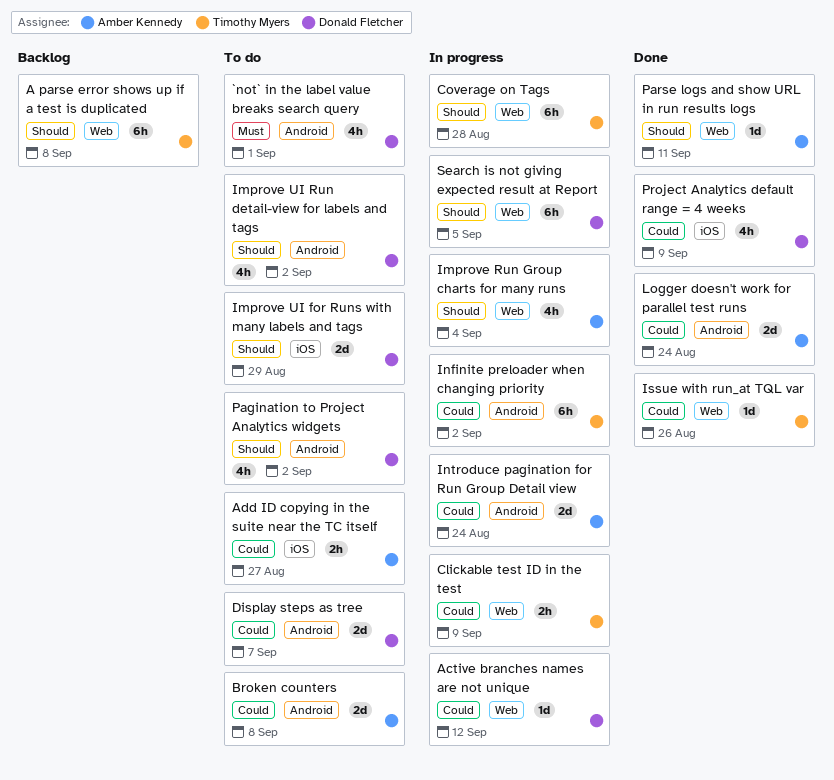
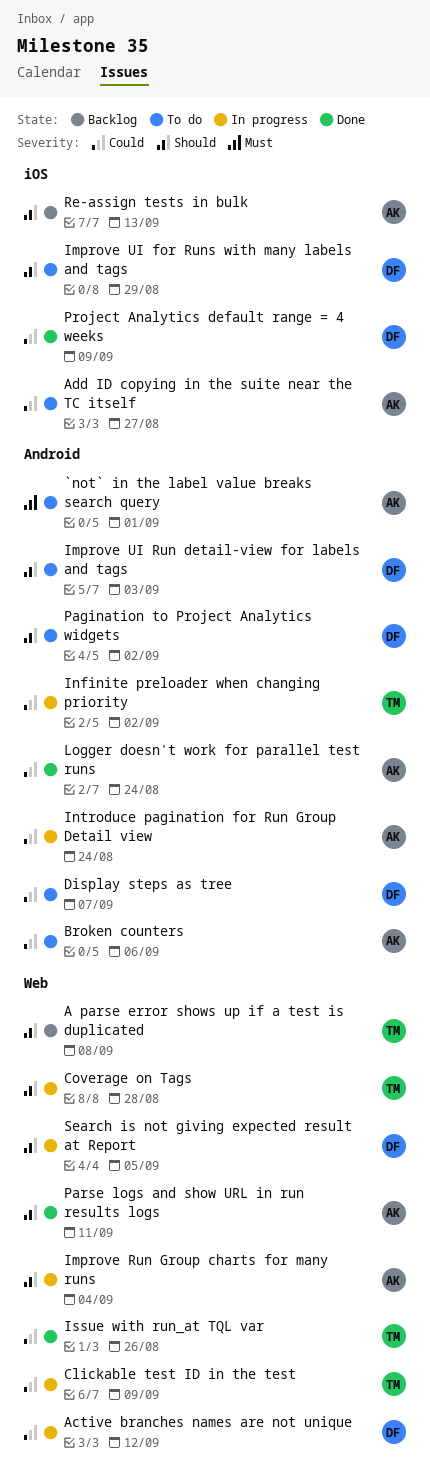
`not` in the label value breaks search query, owner: Donald Fletcher -> Amber Kennedy
Broken counters, due: Sep 8 -> Sep 6
Improve UI Run detail-view for labels and tags, due: Sep 2 -> Sep 3
Re-assign tests in bulk: none -> present

